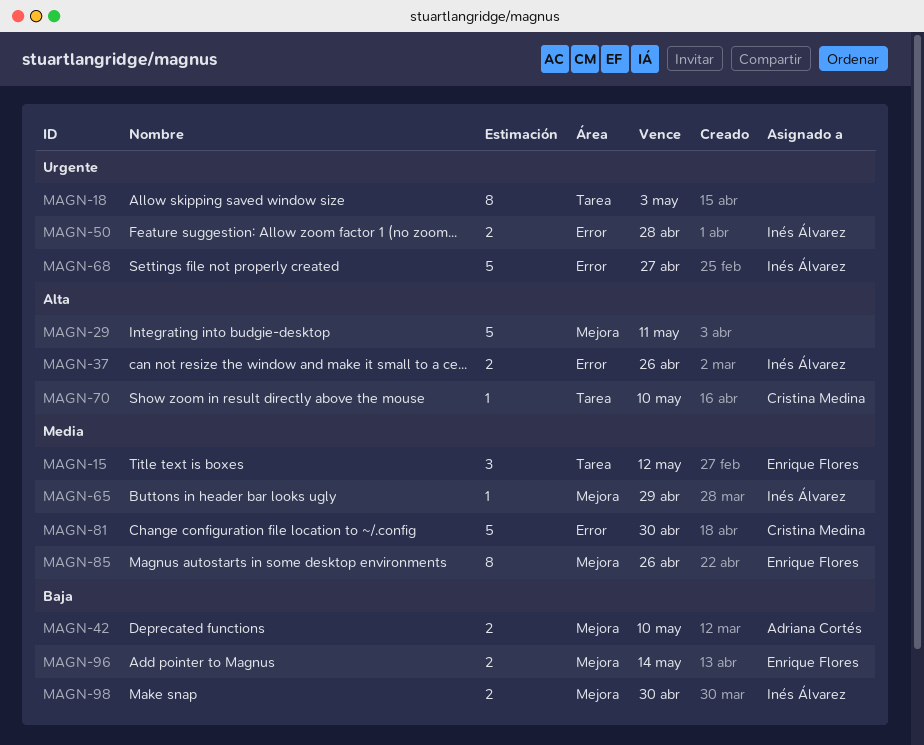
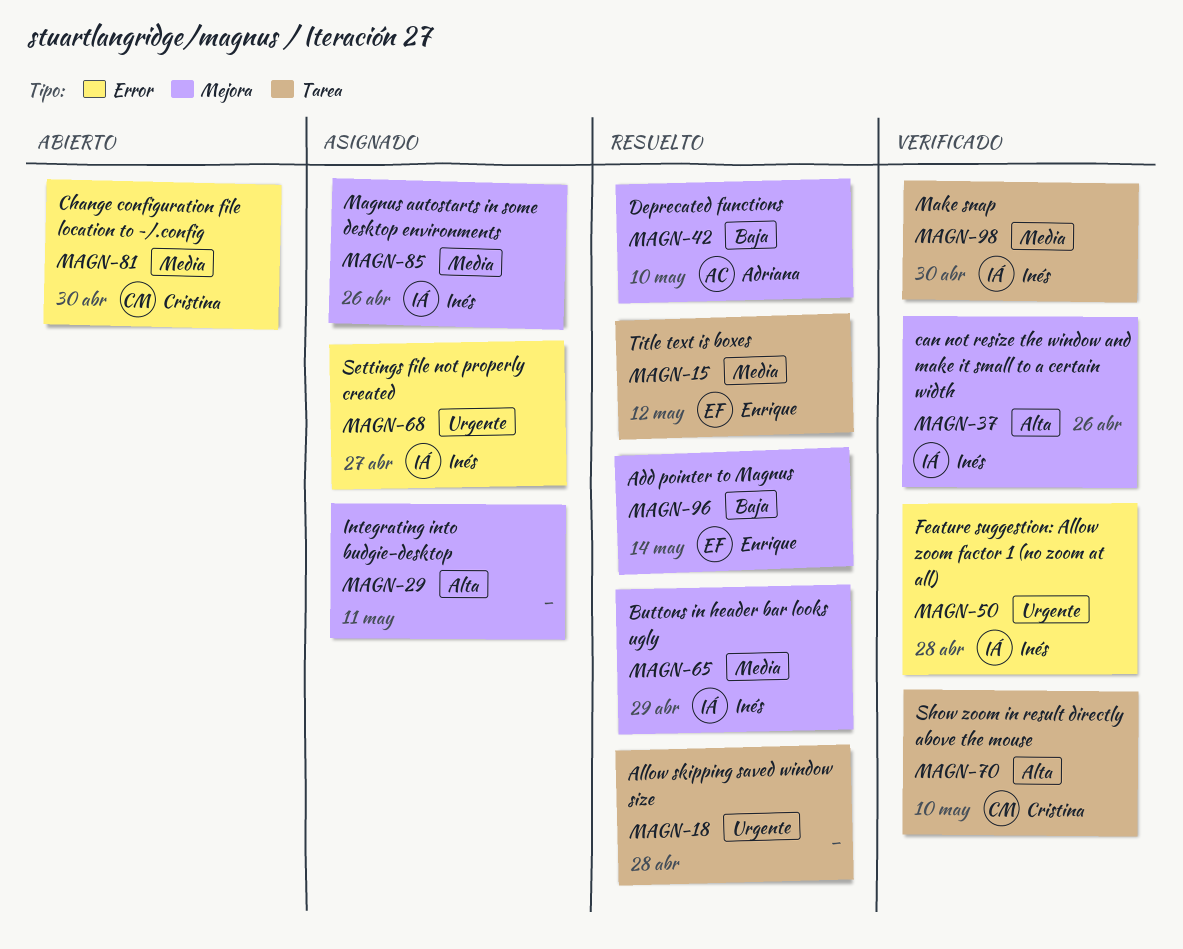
MAGN-18, due: May 3 -> Apr 28
MAGN-37, label: Error -> Mejora
MAGN-85, owner: Enrique Flores -> Inés Álvarez
MAGN-98, priority: Baja -> Media
MAGN-98, label: Mejora -> Tarea

